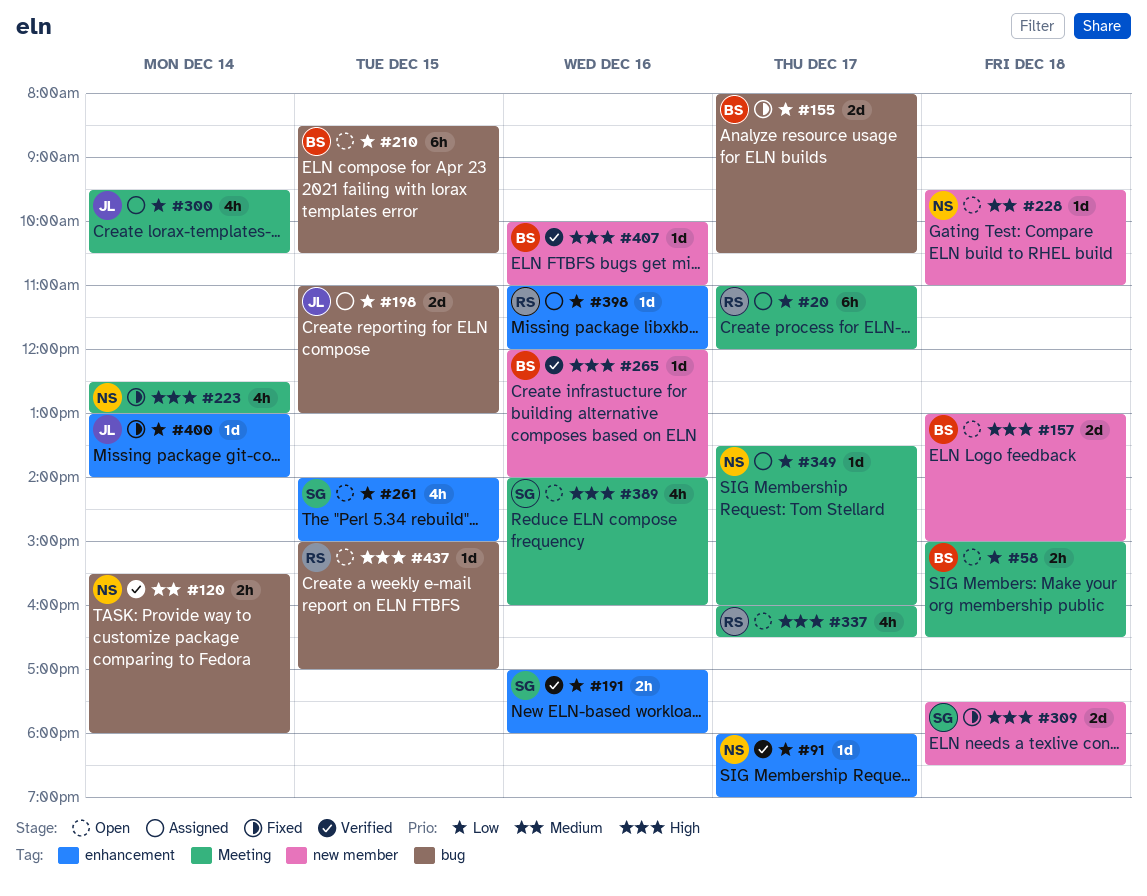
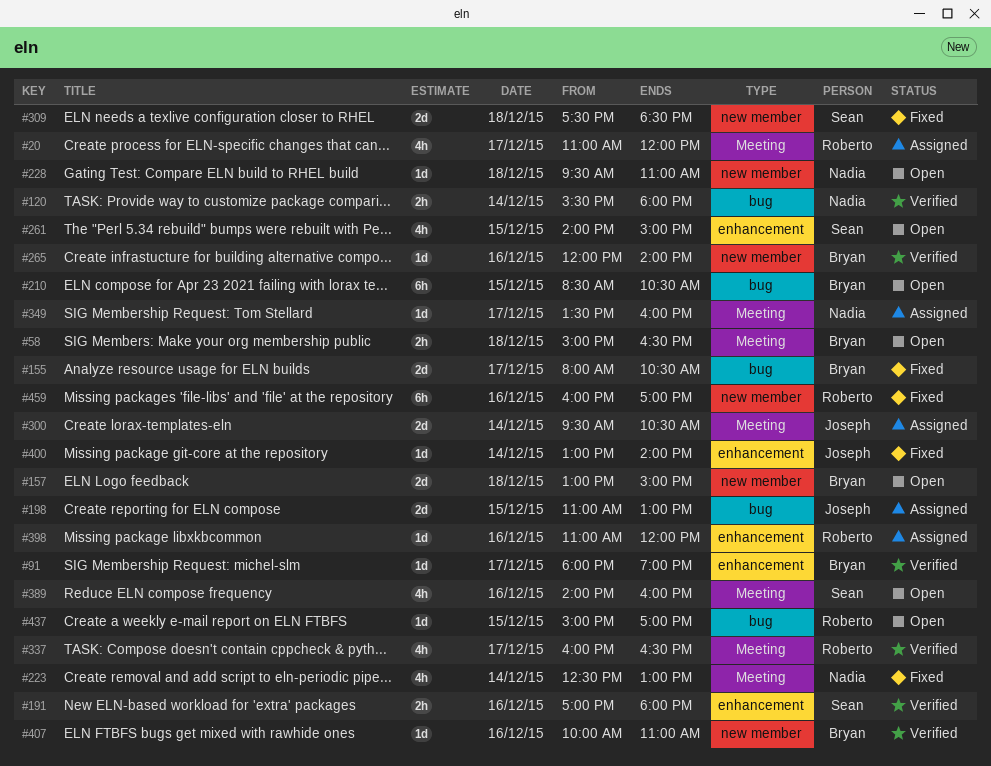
#20, estimate: 6h -> 4h
#91, owner: Nadia -> Bryan
#300, estimate: 4h -> 2d
#337, status: Open -> Verified
#459: none -> present

